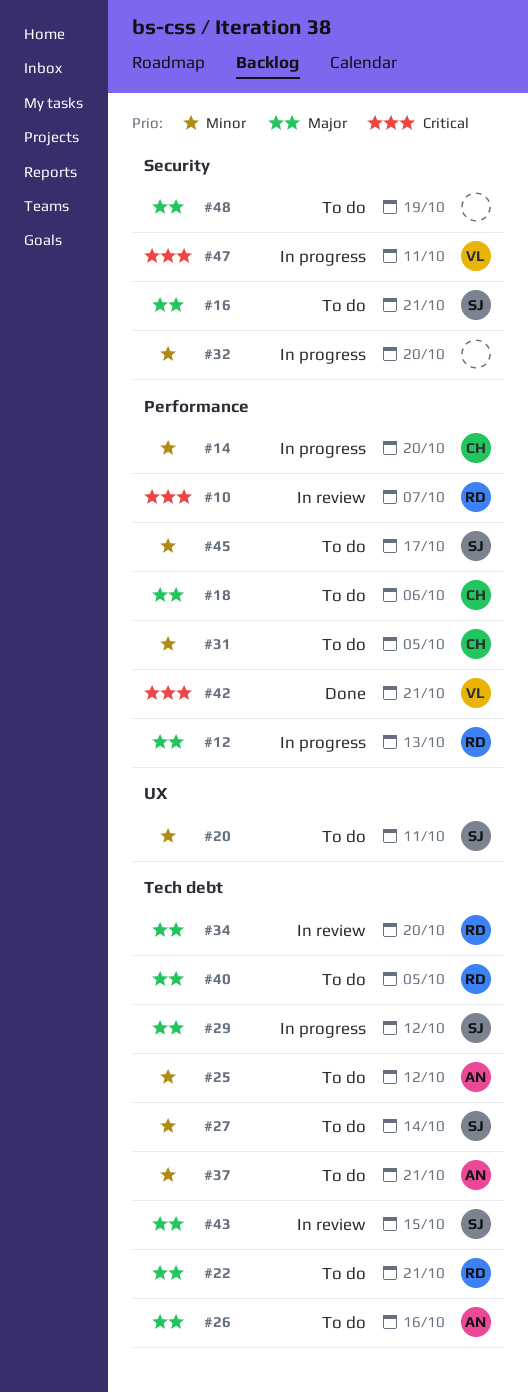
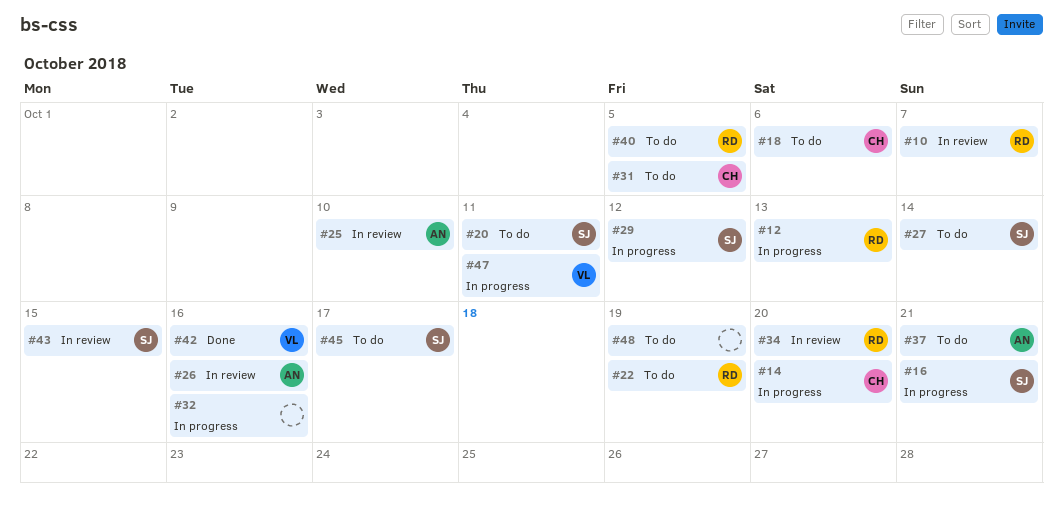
#16, status: To do -> In progress
#22, due: Oct 21 -> Oct 19
#25, status: To do -> In review
#25, due: Oct 12 -> Oct 10
#26, status: To do -> In review
#32, due: Oct 20 -> Oct 16
#42, due: Oct 21 -> Oct 16

